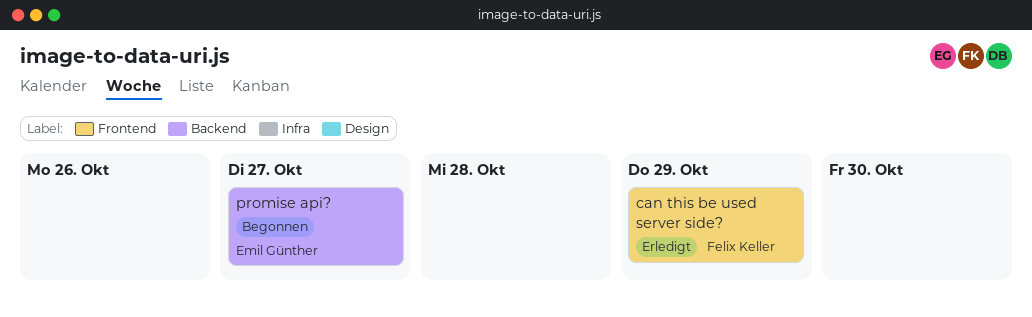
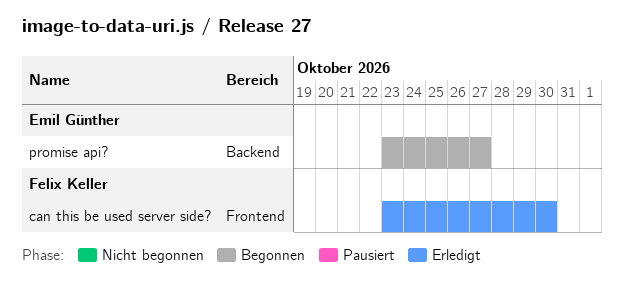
can this be used server side?, due: Oct 29 -> Oct 30

